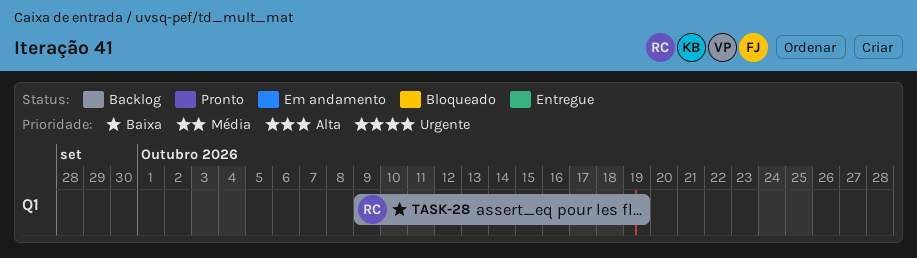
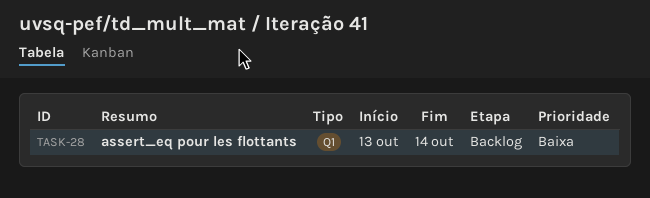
TASK-28, start: Oct 9 -> Oct 13
TASK-28, due: Oct 19 -> Oct 14

